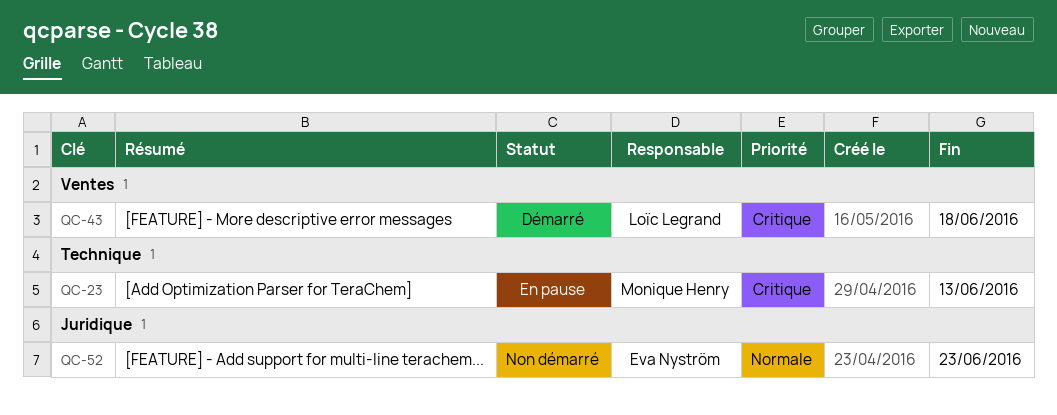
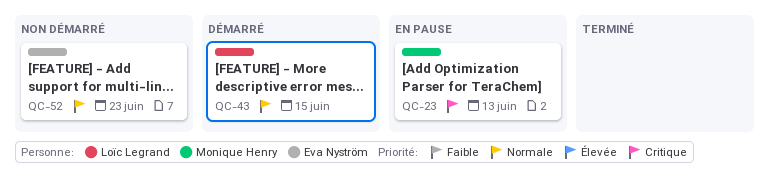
QC-43, priority: Critique -> Normale
QC-43, due: Jun 18 -> Jun 15

